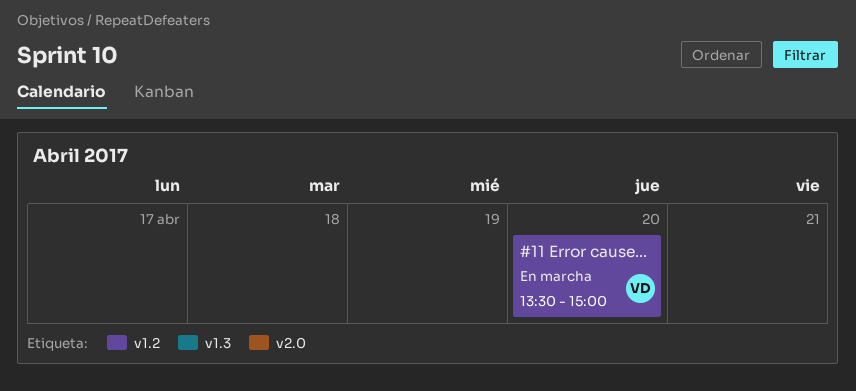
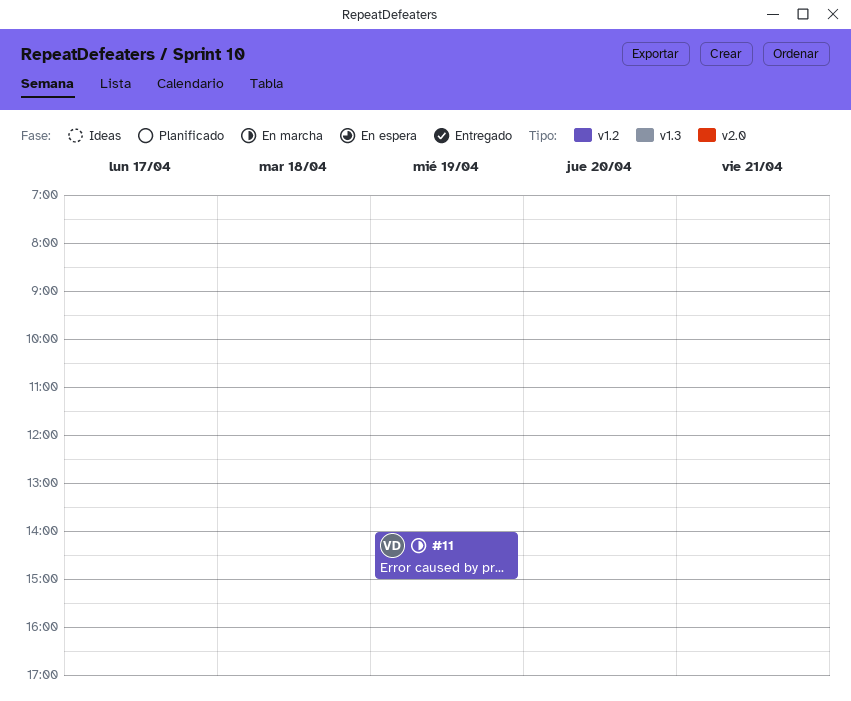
#11, day: Apr 20 -> Apr 19
#11, begins: 13:30 -> 14:00

